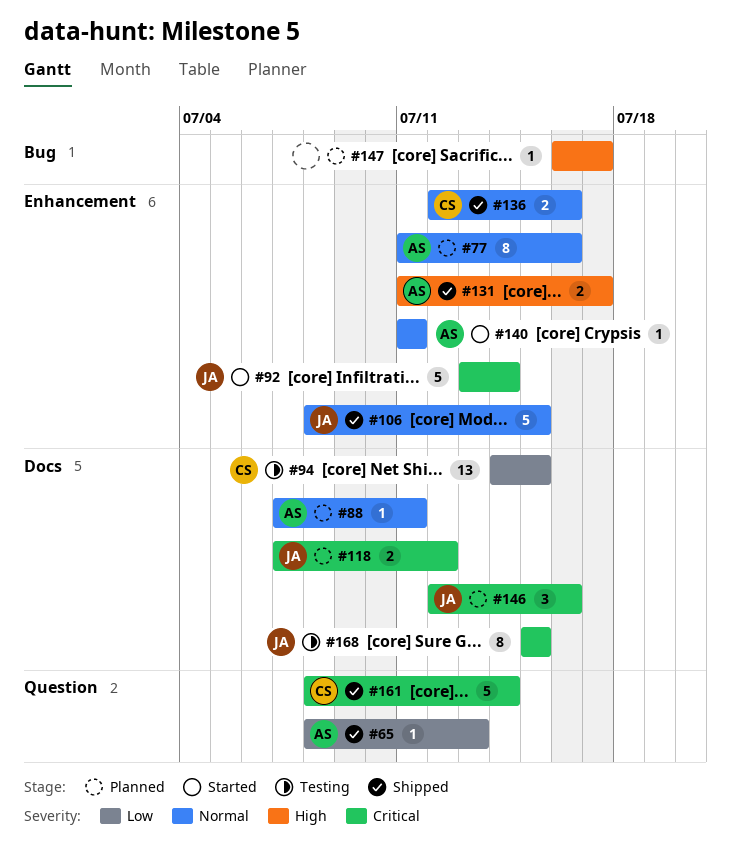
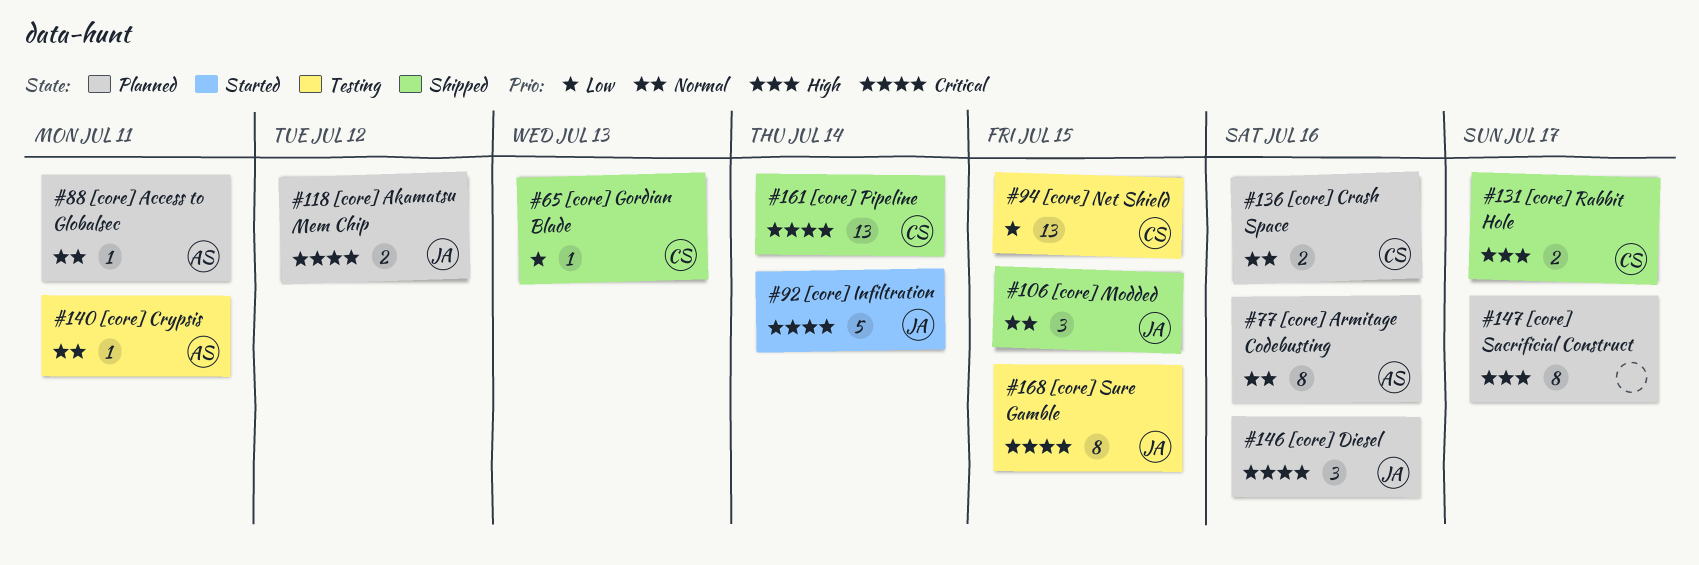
#65, owner: AS -> CS
#106, estimate: 5 -> 3
#131, owner: AS -> CS
#136, status: Shipped -> Planned
#140, status: Started -> Testing
#147, estimate: 1 -> 8
#161, estimate: 5 -> 13

